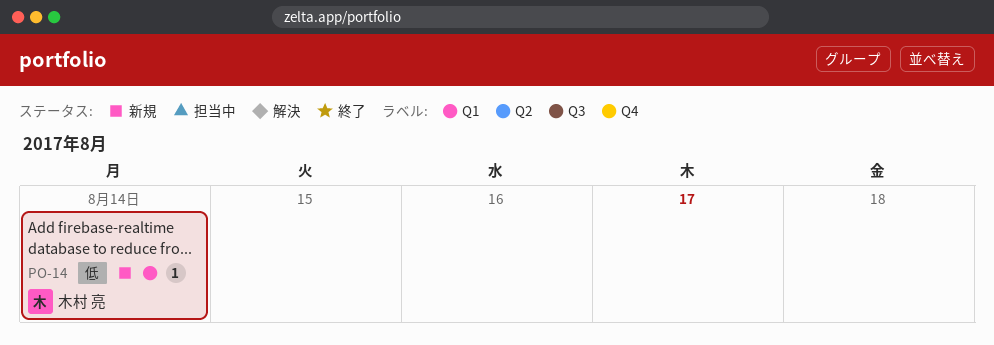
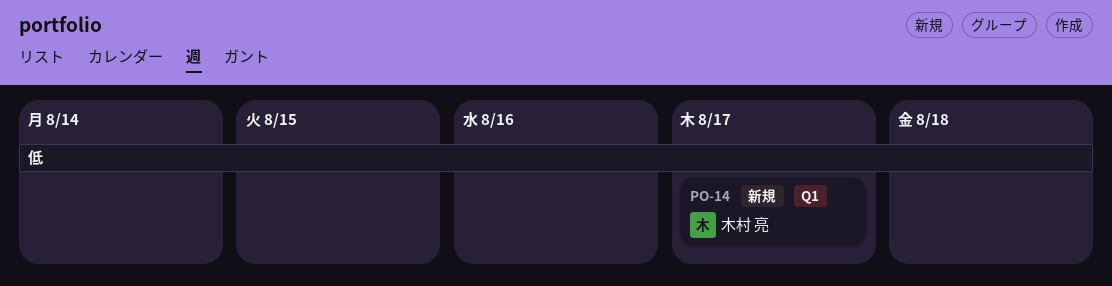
PO-14, due: Aug 14 -> Aug 17

